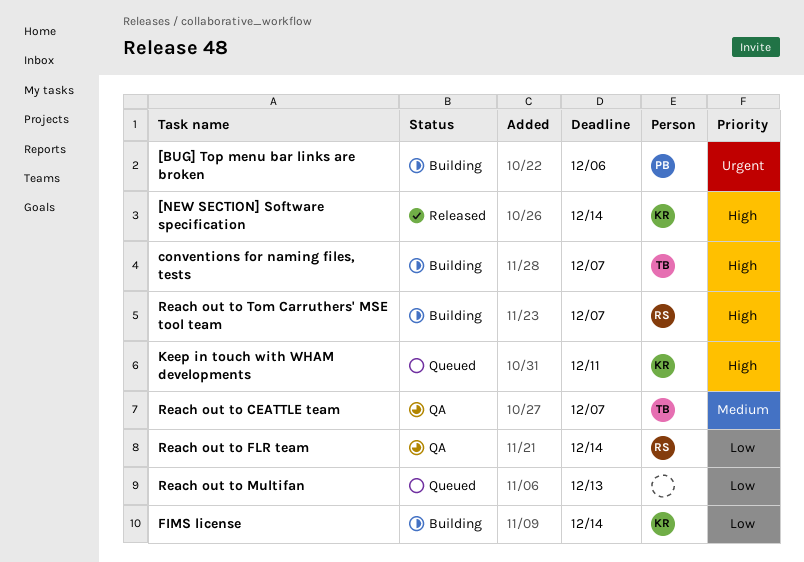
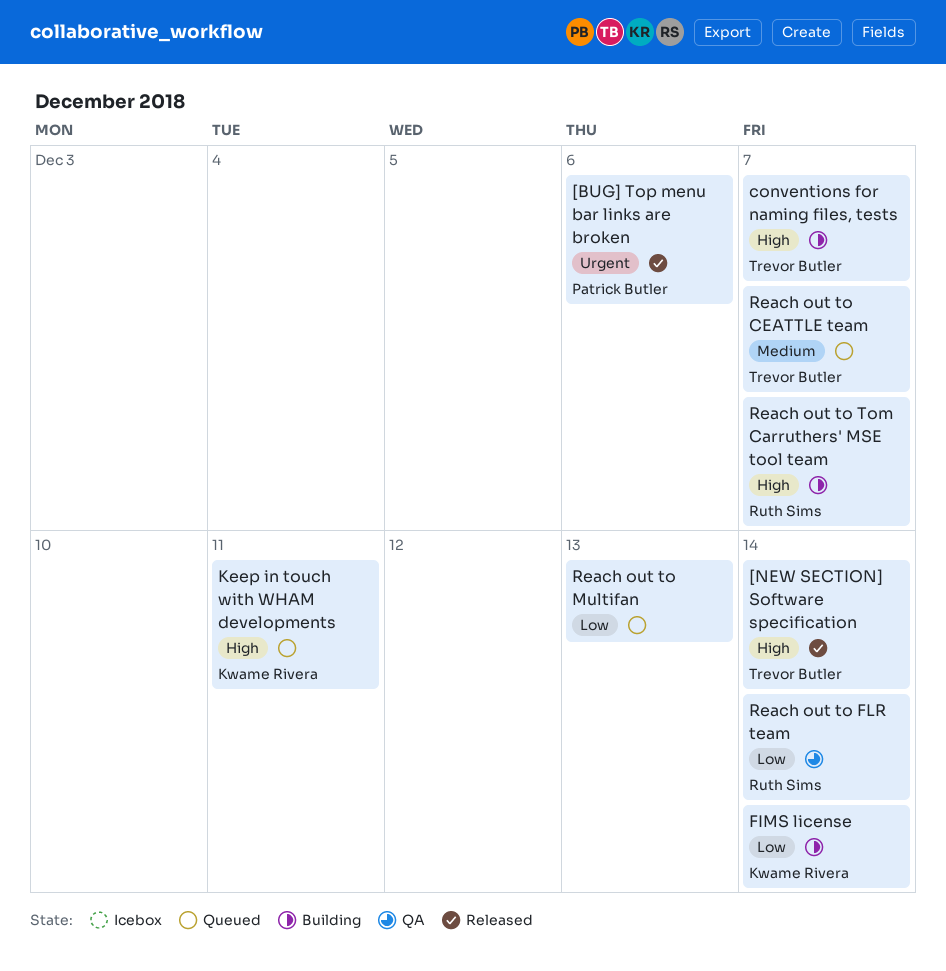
[BUG] Top menu bar links are broken, status: Building -> Released
[NEW SECTION] Software specification, owner: Kwame Rivera -> Trevor Butler
Reach out to CEATTLE team, status: QA -> Queued

